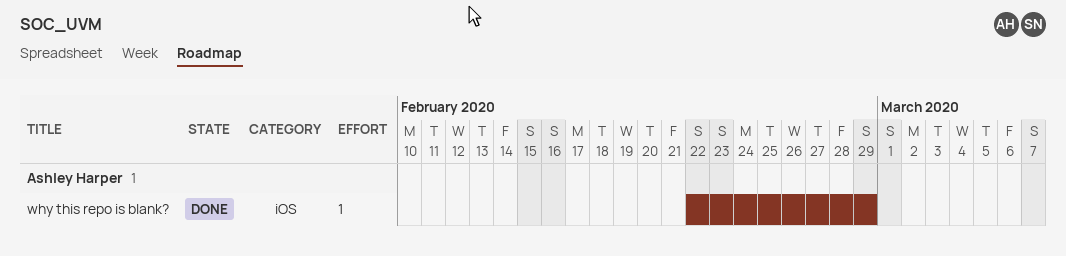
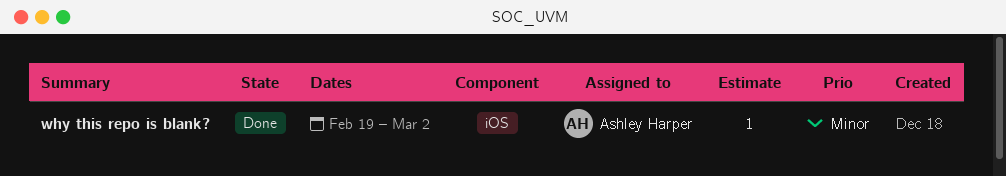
why this repo is blank?, start: Feb 22 -> Feb 19
why this repo is blank?, due: Feb 29 -> Mar 2

